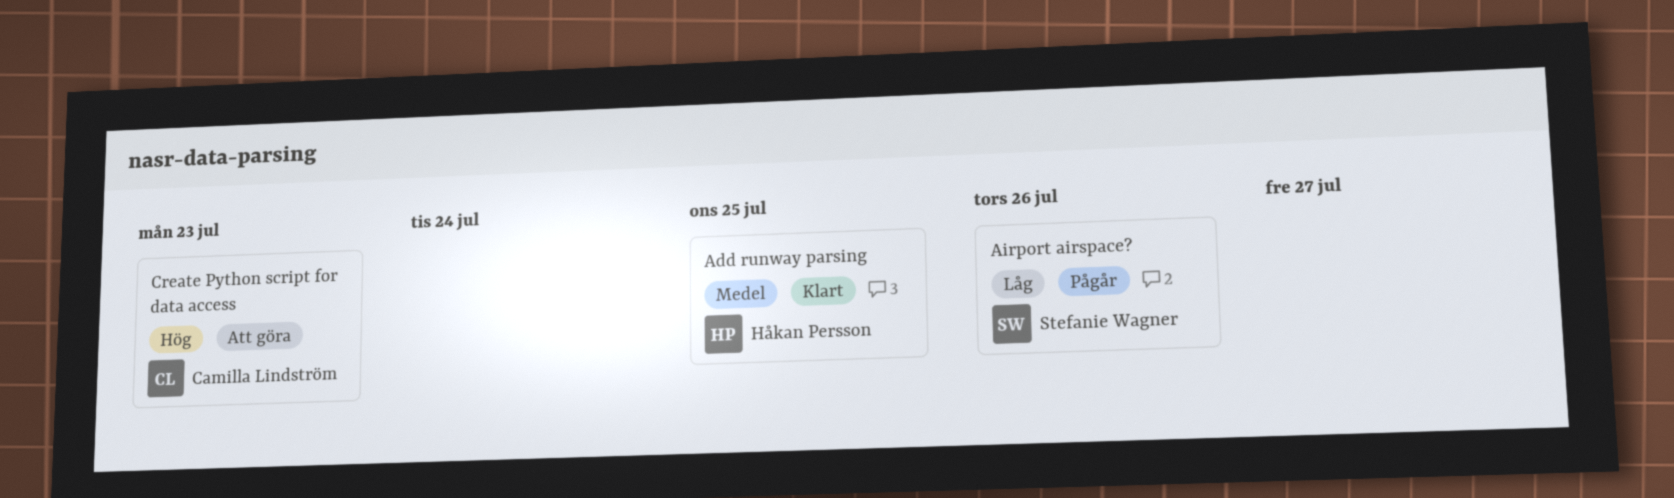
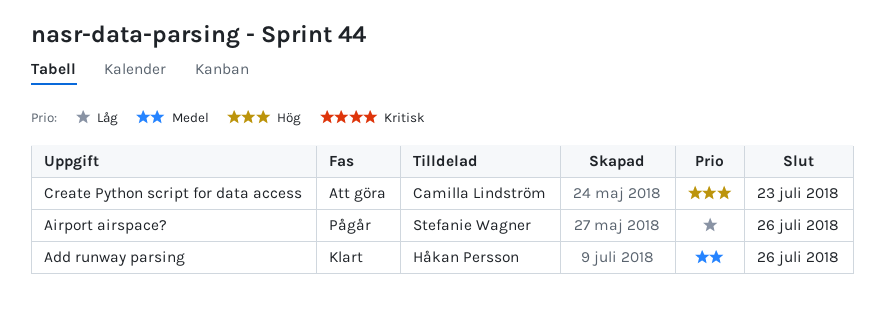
Add runway parsing, due: Jul 25 -> Jul 26

